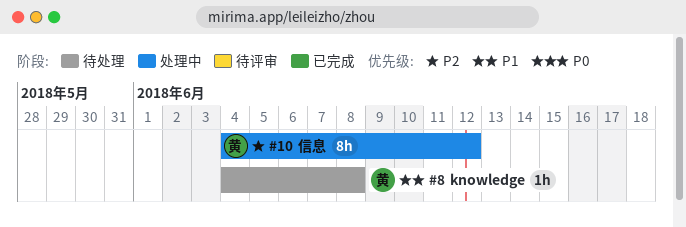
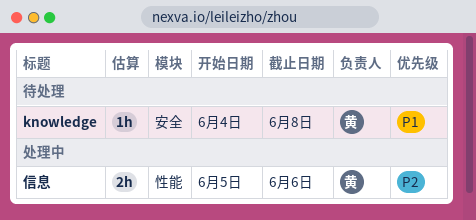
信息, estimate: 8h -> 2h
信息, start: Jun 4 -> Jun 5
信息, due: Jun 12 -> Jun 6

